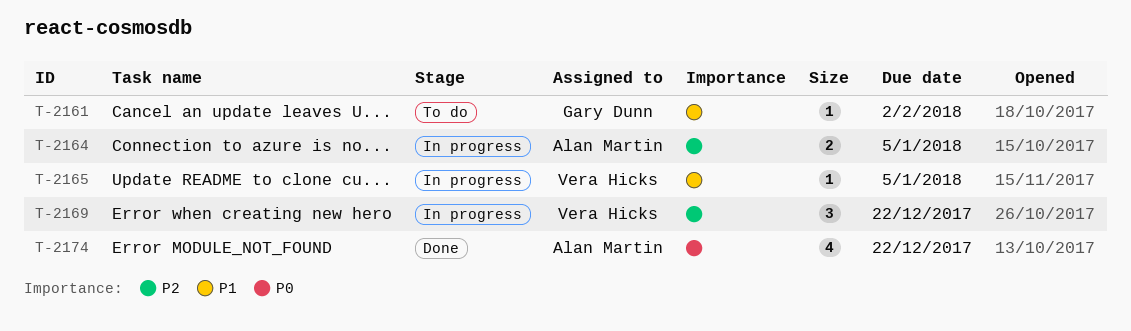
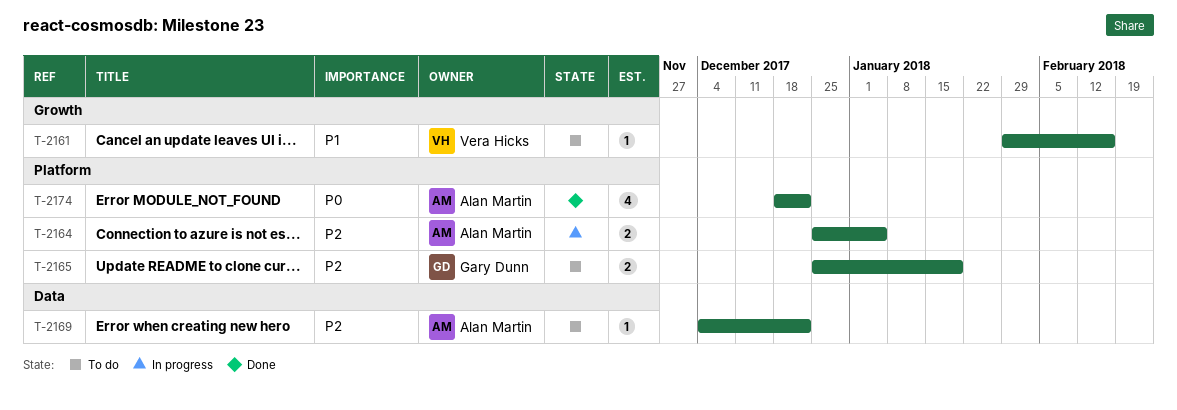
T-2161, owner: Gary Dunn -> Vera Hicks
T-2161, due: Feb 2 -> Feb 16
T-2165, status: In progress -> To do
T-2165, owner: Vera Hicks -> Gary Dunn
T-2165, priority: P1 -> P2
T-2165, estimate: 1 -> 2
T-2165, due: Jan 5 -> Jan 19
T-2169, status: In progress -> To do
T-2169, owner: Vera Hicks -> Alan Martin
T-2169, estimate: 3 -> 1

